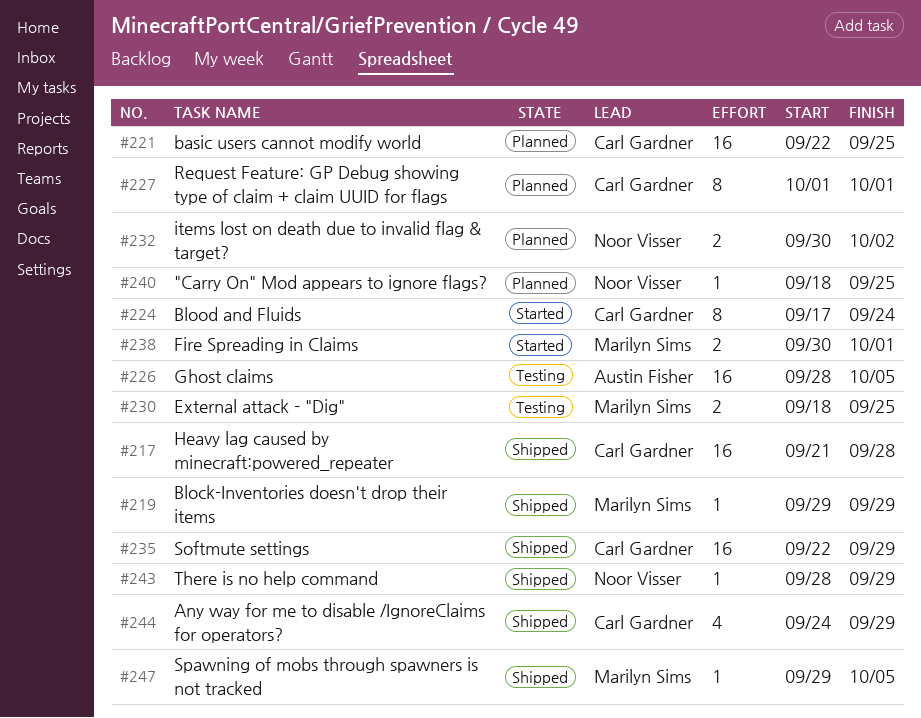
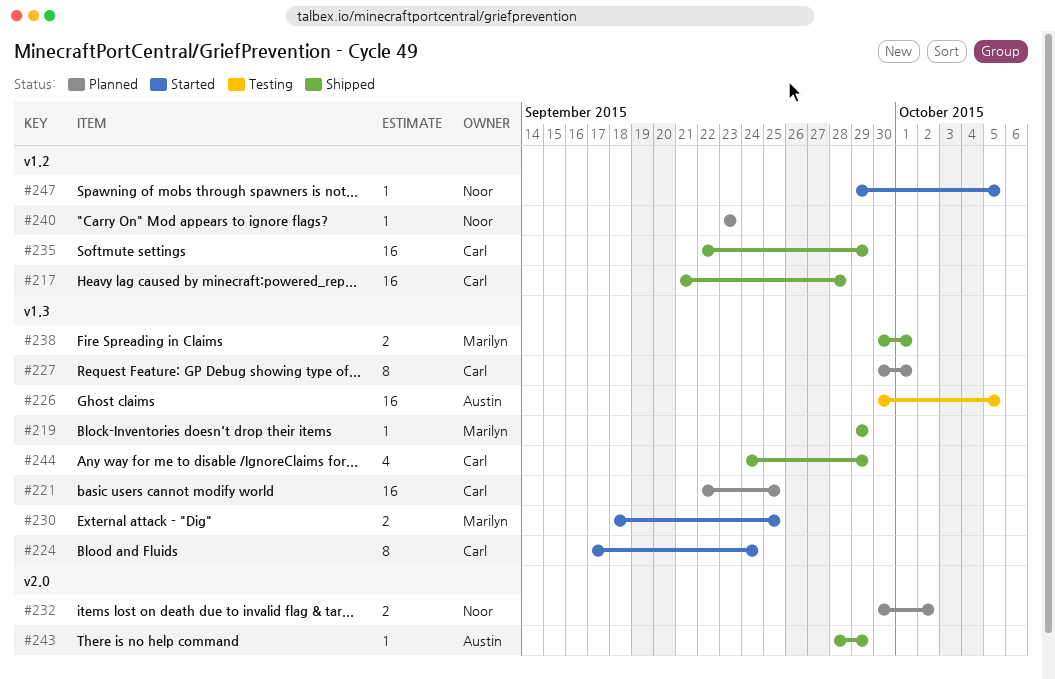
#226, start: Sep 28 -> Sep 30
#227, start: Oct 1 -> Sep 30
#230, status: Testing -> Started
#238, status: Started -> Shipped
#240, start: Sep 18 -> Sep 23
#240, due: Sep 25 -> Sep 23
#243, owner: Noor Visser -> Austin Fisher
#247, status: Shipped -> Started
#247, owner: Marilyn Sims -> Noor Visser

